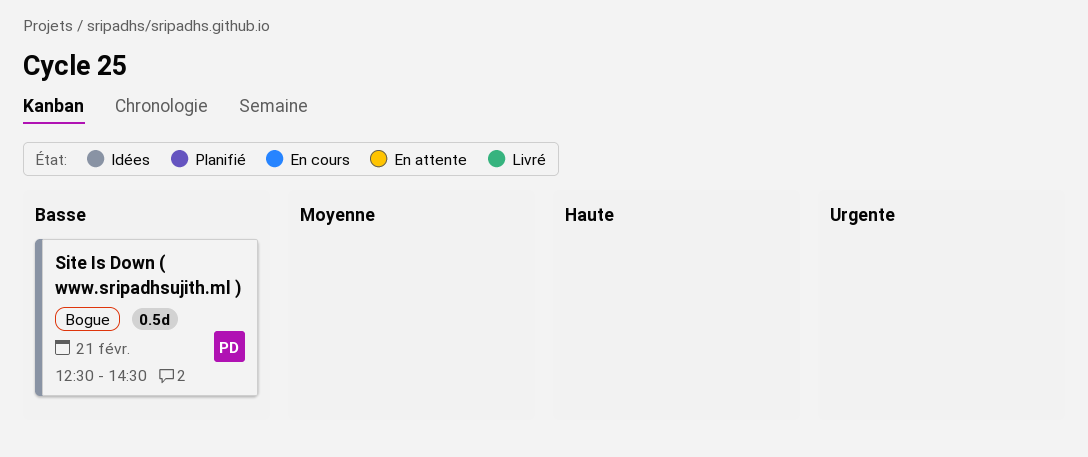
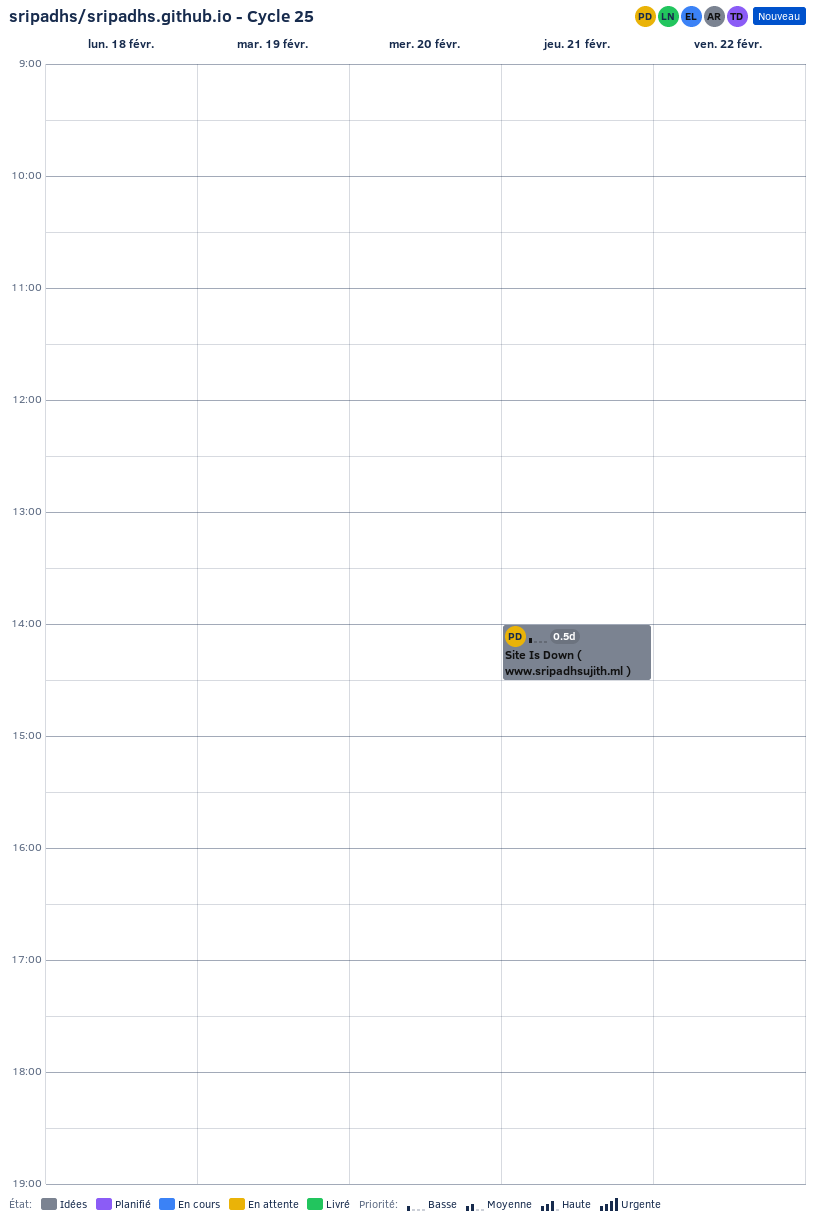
Site Is Down ( www.sripadhsujith.ml ), begins: 12:30 -> 14:00

